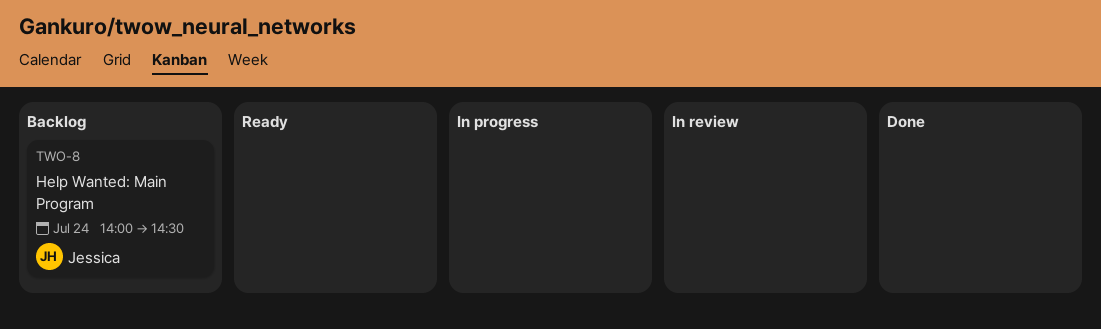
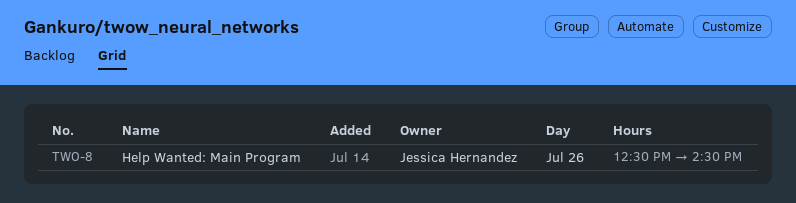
TWO-8, day: Jul 24 -> Jul 26
TWO-8, begins: 14:00 -> 12:30

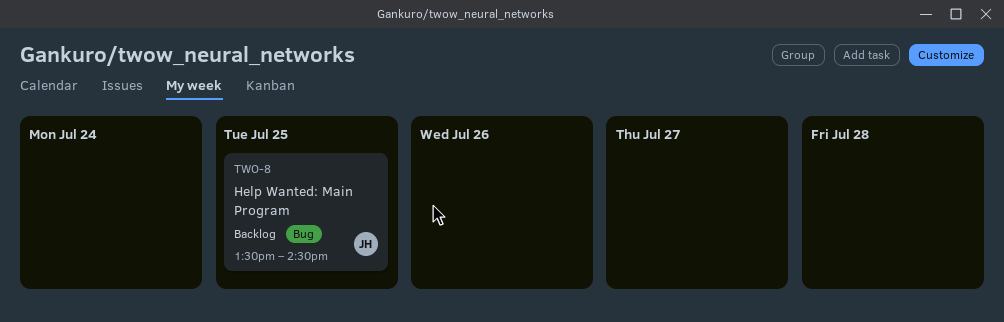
TWO-8, day: Jul 26 -> Jul 25
TWO-8, begins: 12:30 -> 13:30

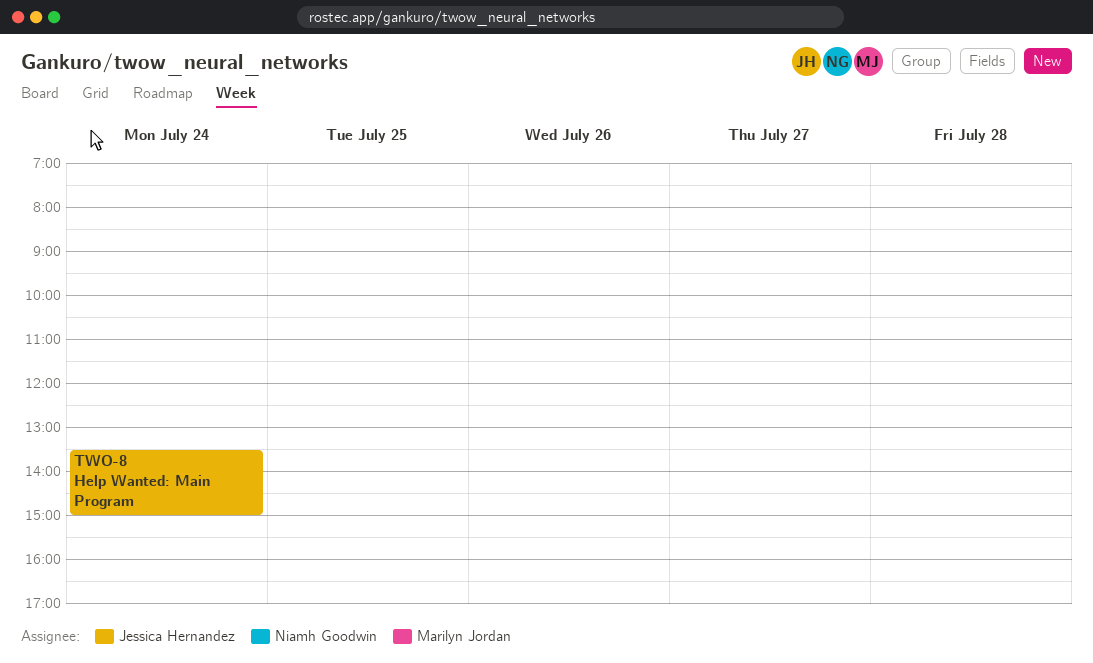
TWO-8, day: Jul 25 -> Jul 24
TWO-8, ends: 14:30 -> 15:00

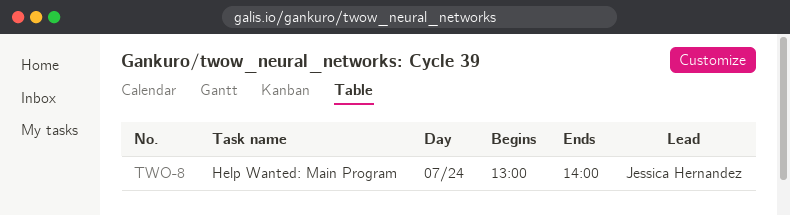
TWO-8, begins: 13:30 -> 13:00
TWO-8, ends: 15:00 -> 14:00

